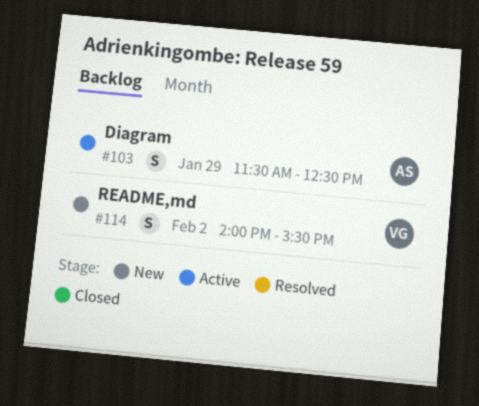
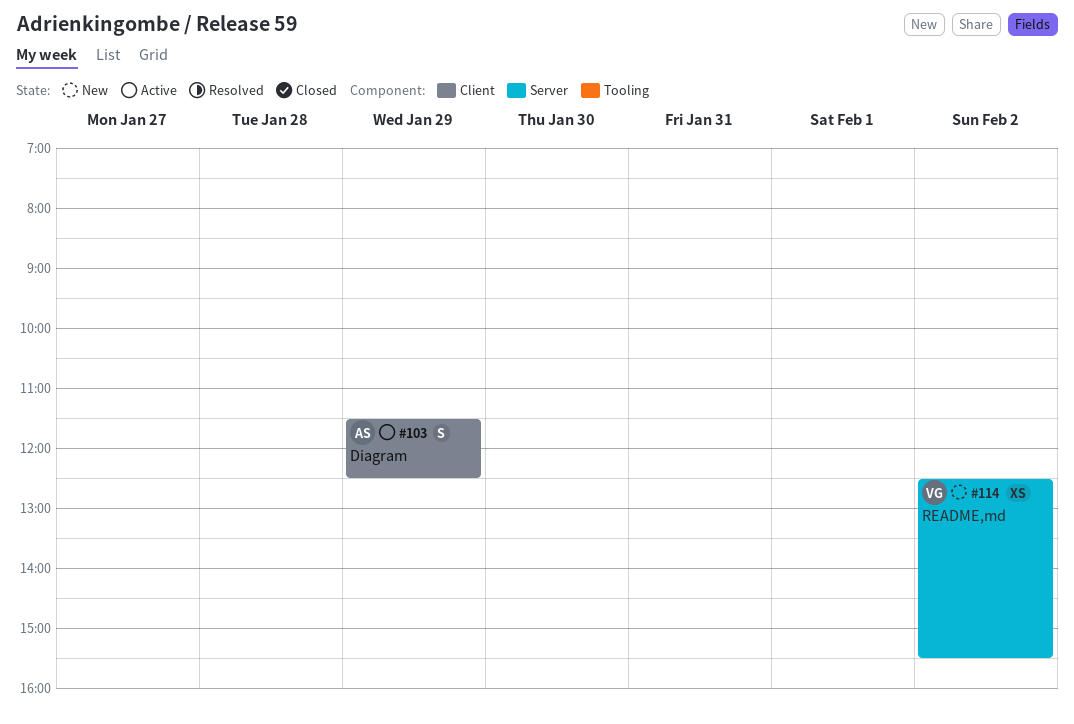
#114, estimate: S -> XS
#114, begins: 14:00 -> 12:30

